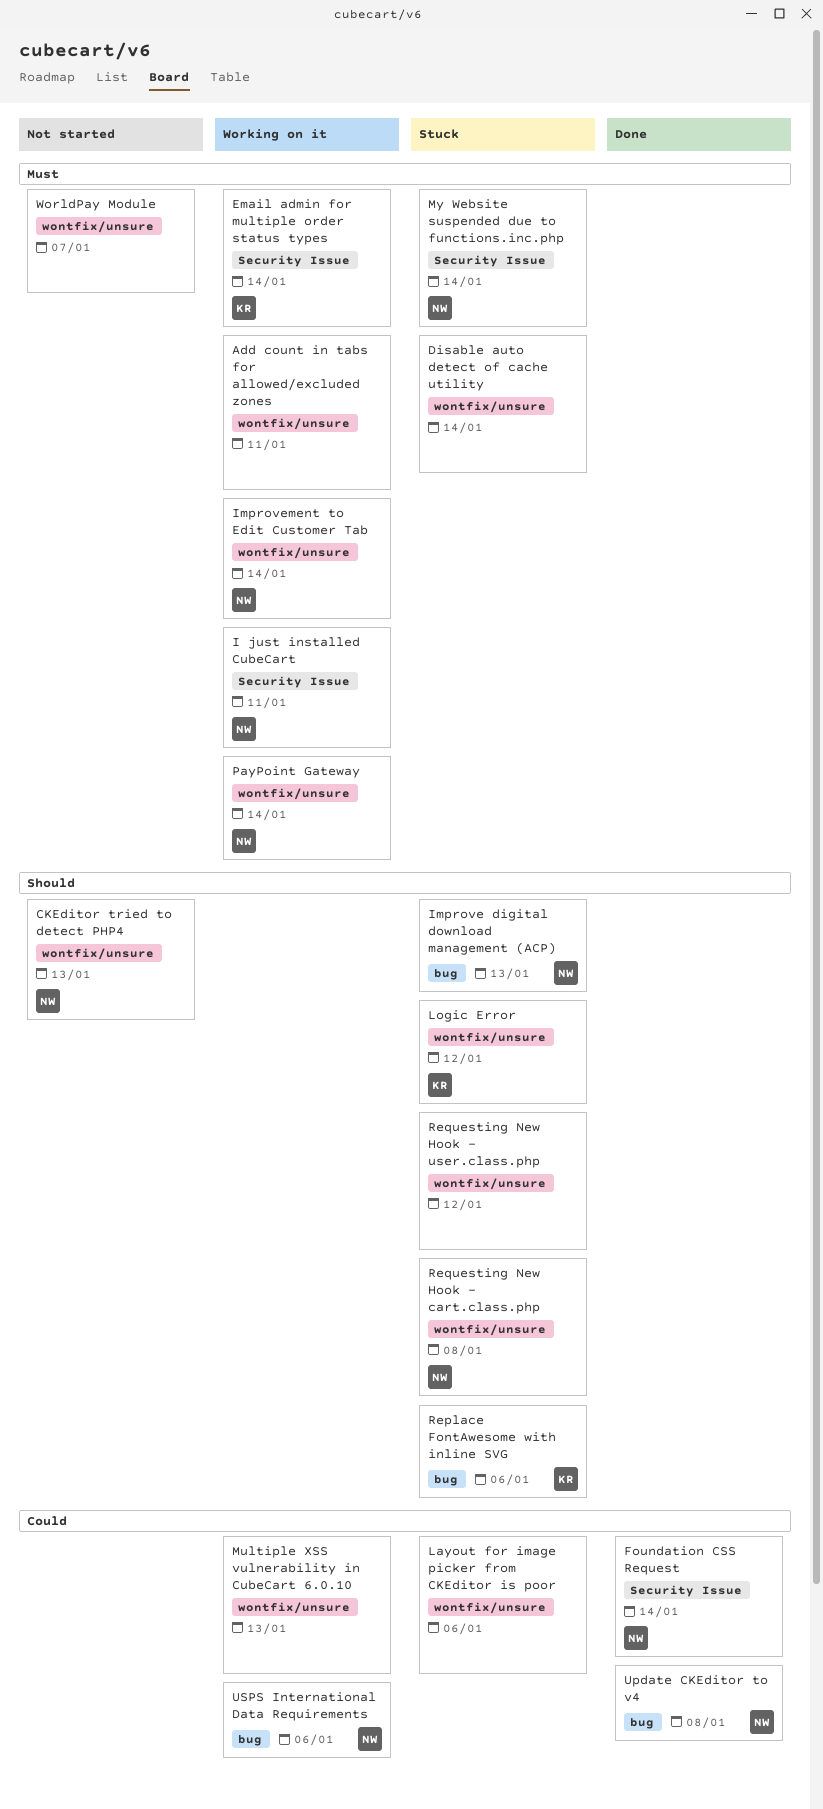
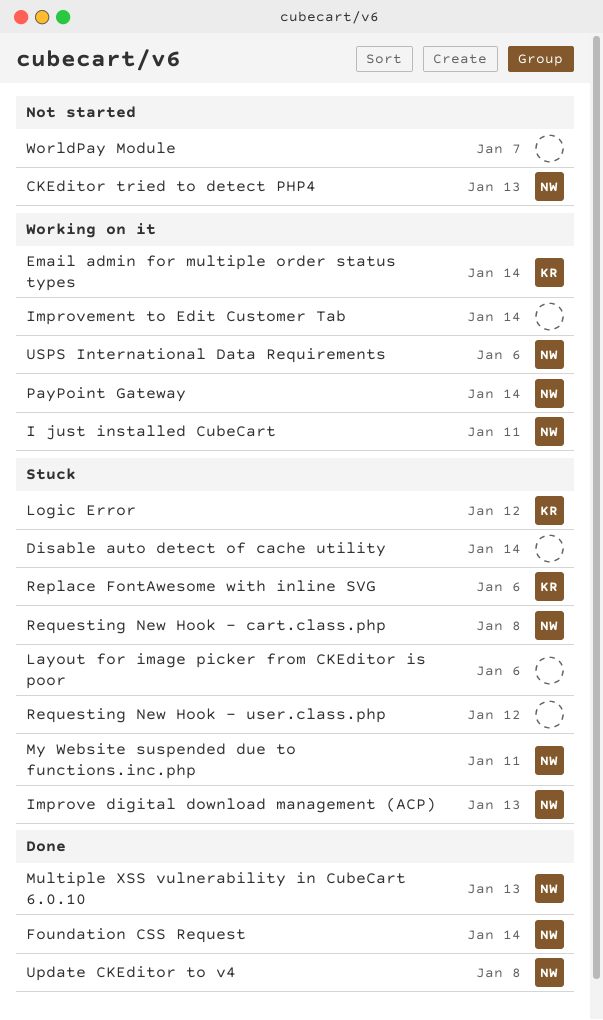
Add count in tabs for allowed/excluded zones: present -> none
Improvement to Edit Customer Tab, owner: NW -> none
Multiple XSS vulnerability in CubeCart 6.0.10, status: Working on it -> Done
Multiple XSS vulnerability in CubeCart 6.0.10, owner: none -> NW
My Website suspended due to functions.inc.php, due: Jan 14 -> Jan 11

